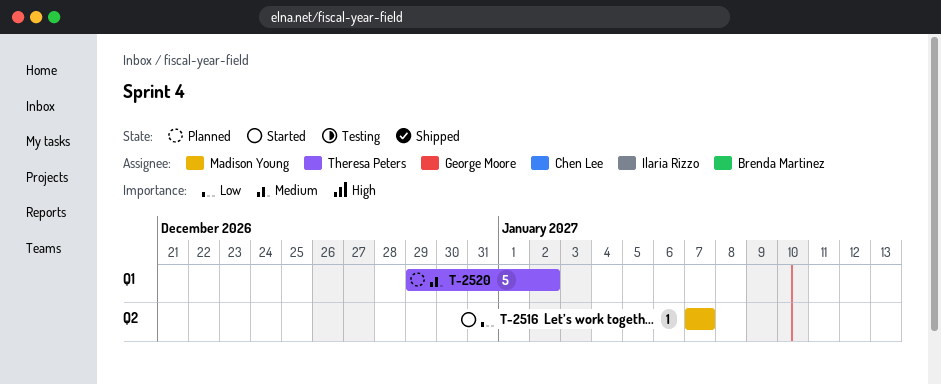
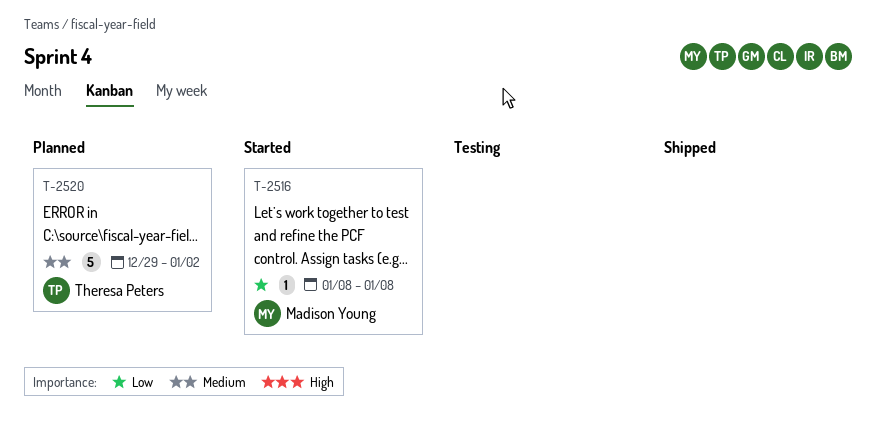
T-2516, start: Jan 7 -> Jan 8
T-2516, due: Jan 7 -> Jan 8

